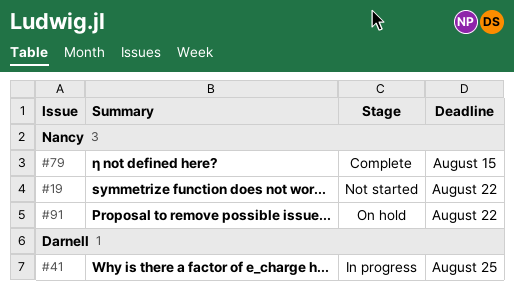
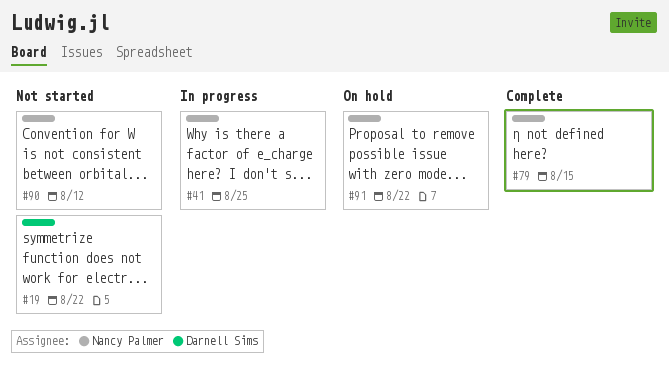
#19, owner: Nancy Palmer -> Darnell Sims
#41, owner: Darnell Sims -> Nancy Palmer
#90: none -> present

